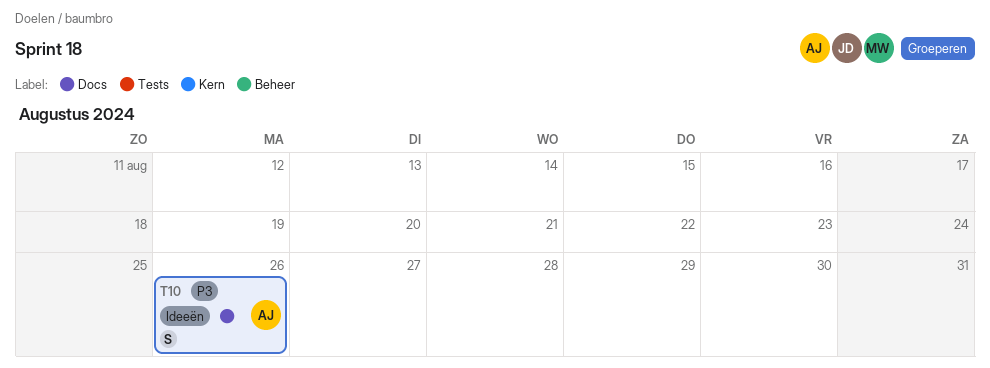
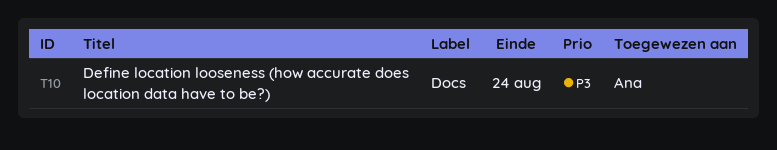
T10, due: Aug 26 -> Aug 24

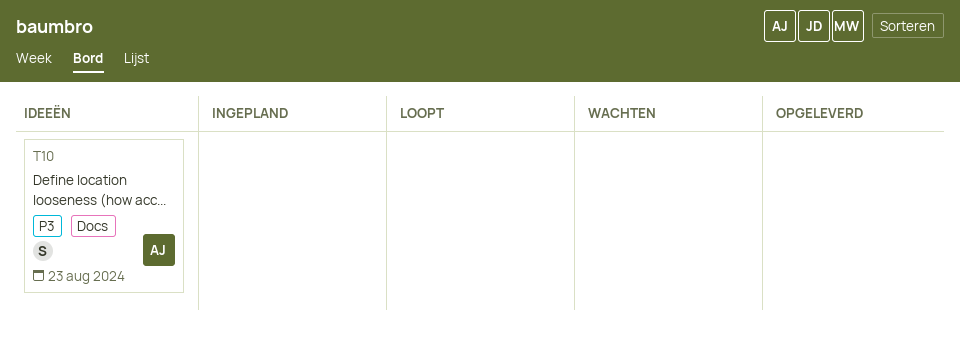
T10, due: Aug 24 -> Aug 23

